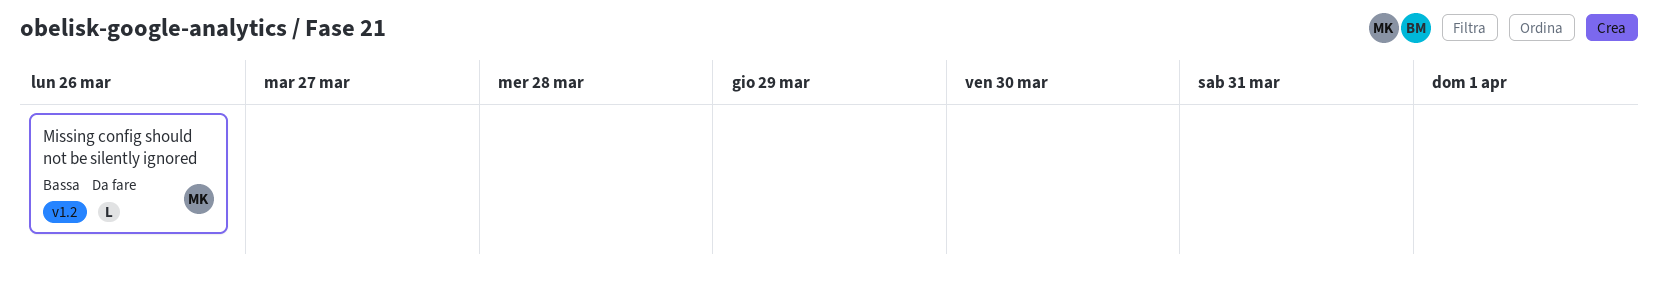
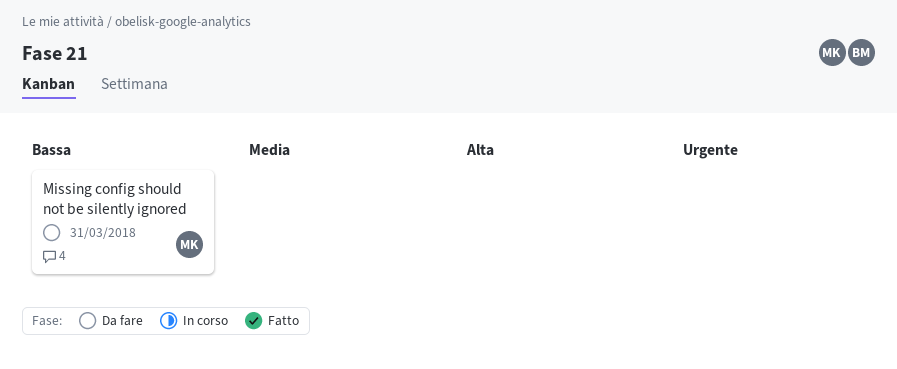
Missing config should not be silently ignored, due: Mar 26 -> Mar 31

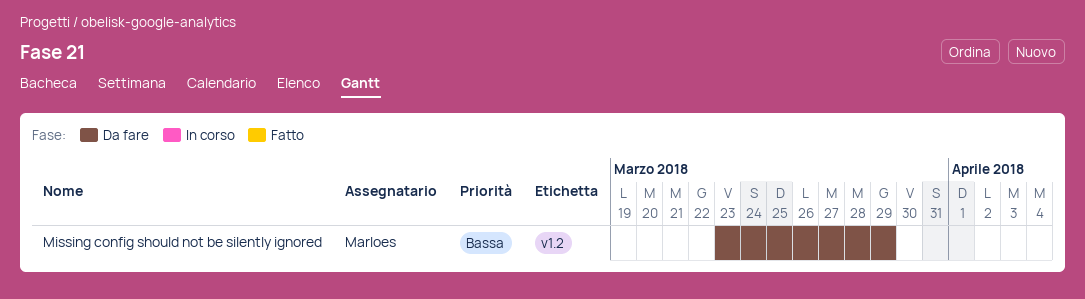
Missing config should not be silently ignored, due: Mar 31 -> Mar 29

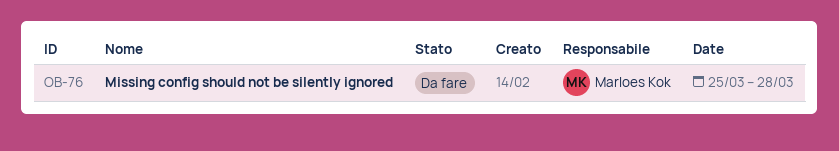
Missing config should not be silently ignored, start: Mar 23 -> Mar 25
Missing config should not be silently ignored, due: Mar 29 -> Mar 28

